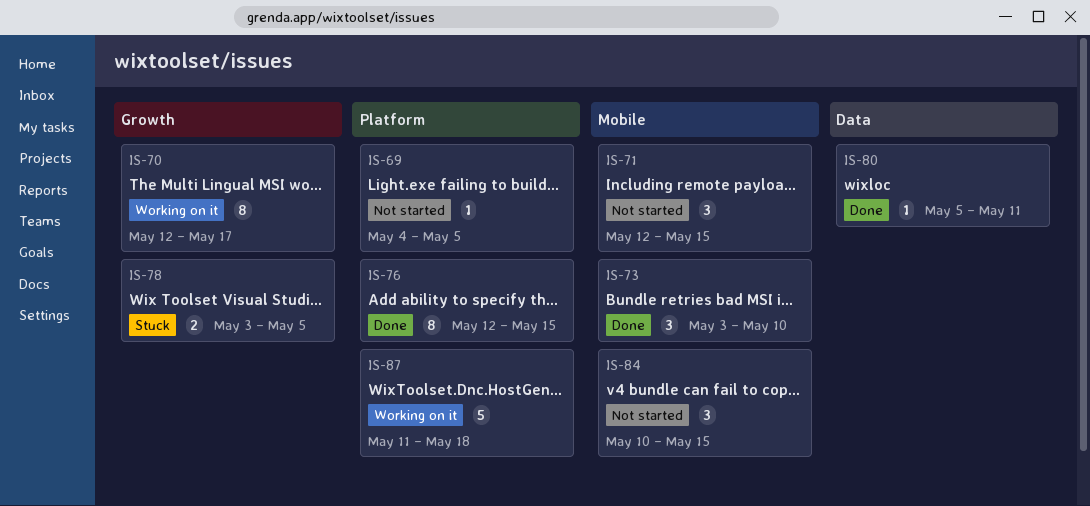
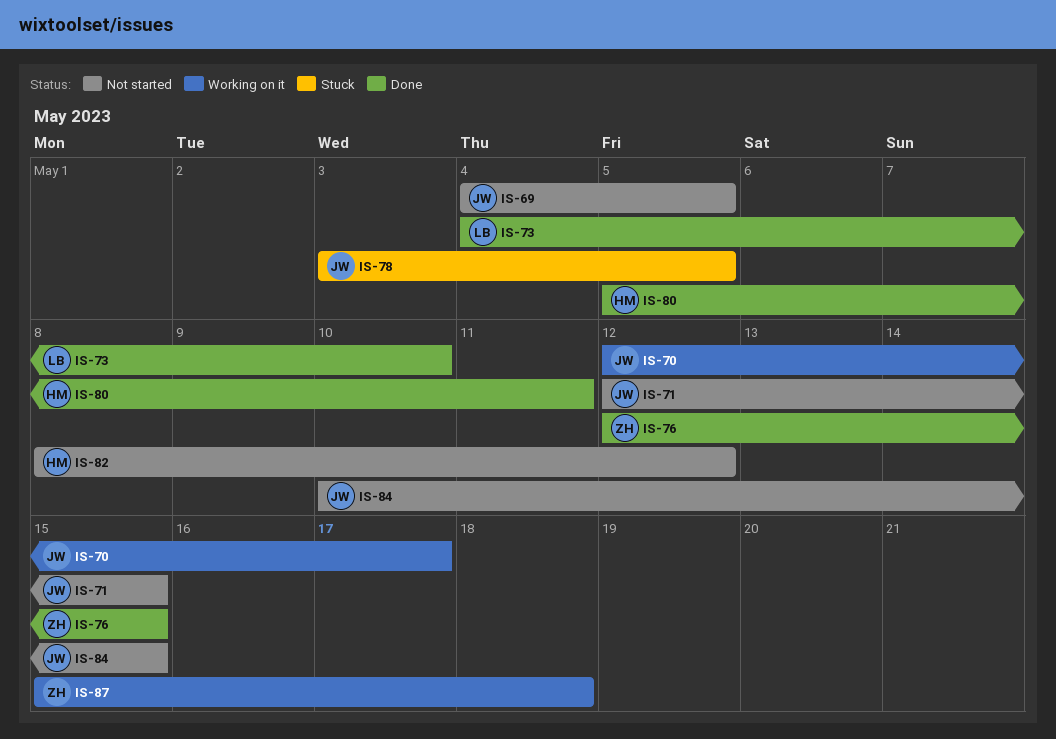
IS-73, start: May 3 -> May 4
IS-82: none -> present
IS-87, start: May 11 -> May 15

